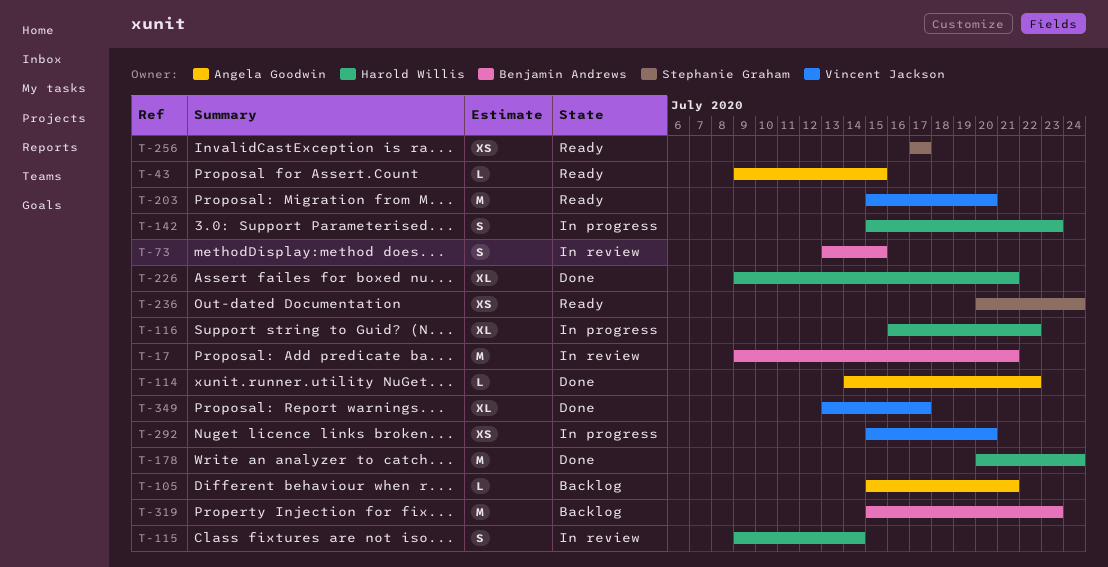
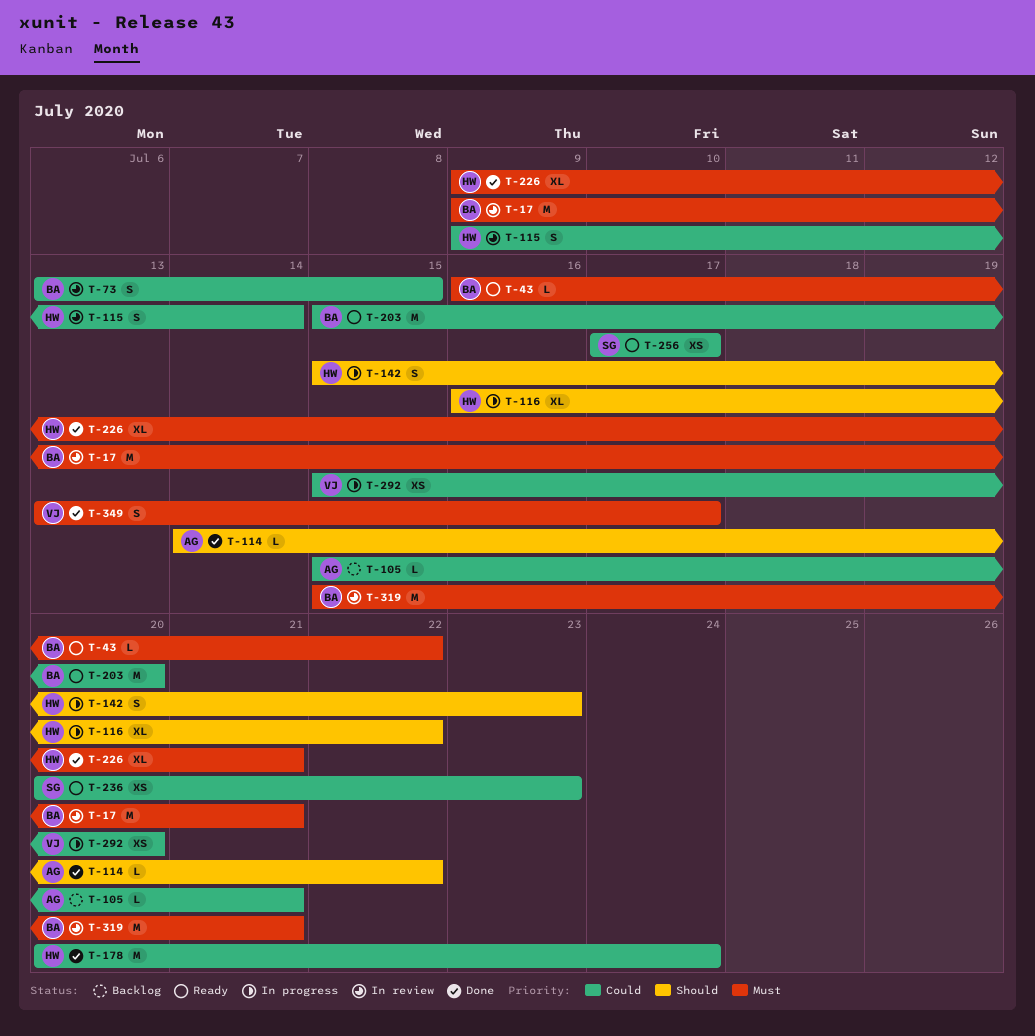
T-43, owner: Angela Goodwin -> Benjamin Andrews
T-43, start: Jul 9 -> Jul 16
T-43, due: Jul 15 -> Jul 22
T-203, owner: Vincent Jackson -> Benjamin Andrews
T-236, due: Jul 24 -> Jul 23
T-319, status: Backlog -> In review
T-319, due: Jul 23 -> Jul 21
T-349, estimate: XL -> S

